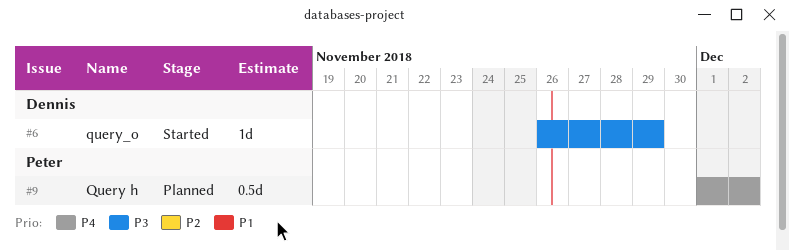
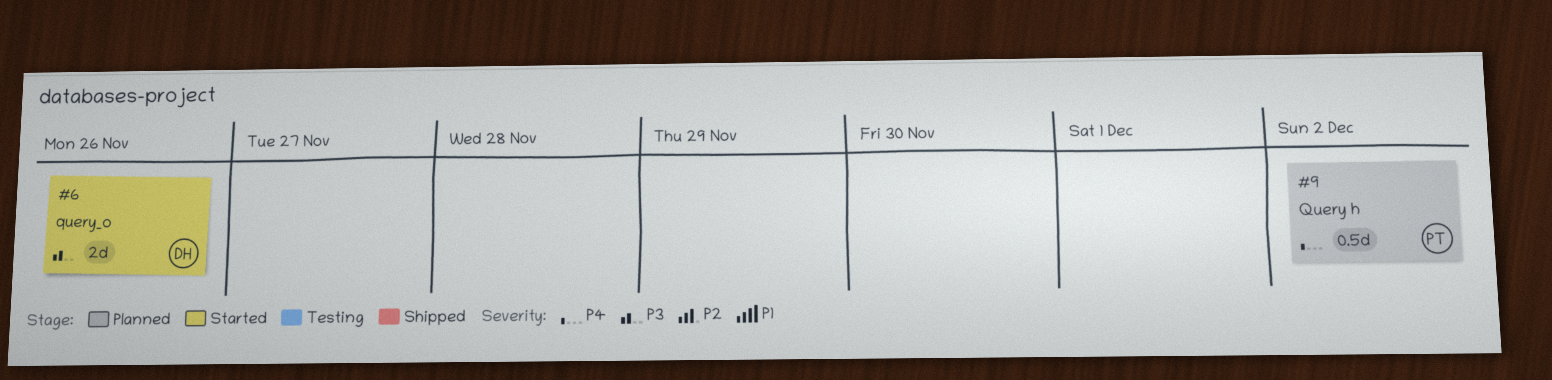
#6, estimate: 1d -> 2d
#6, due: Nov 29 -> Nov 26

